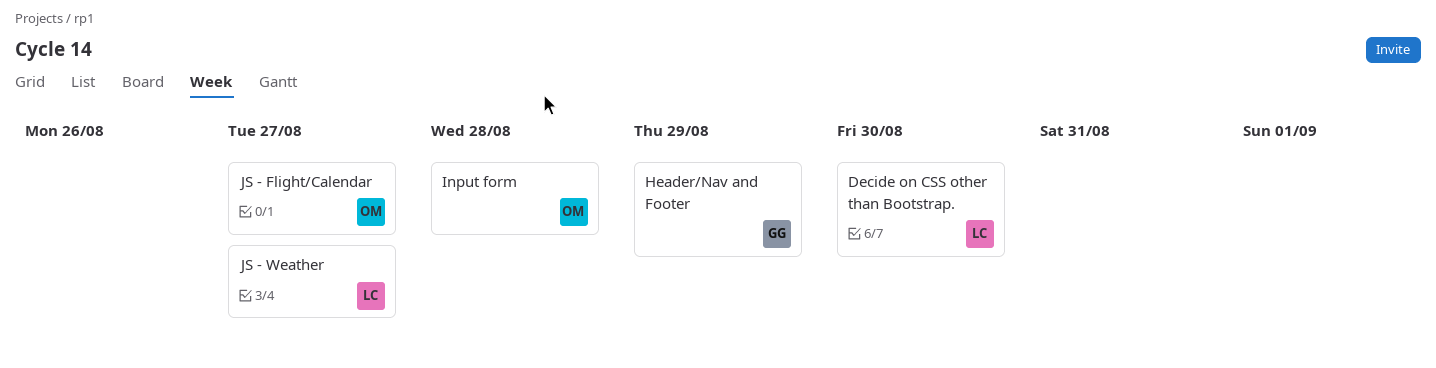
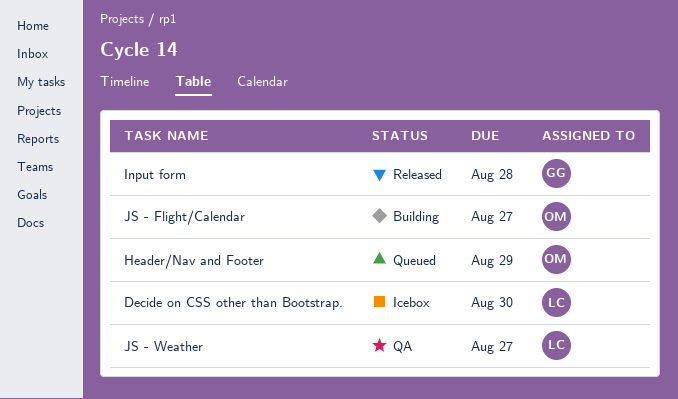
Header/Nav and Footer, owner: GG -> OM
Input form, owner: OM -> GG

